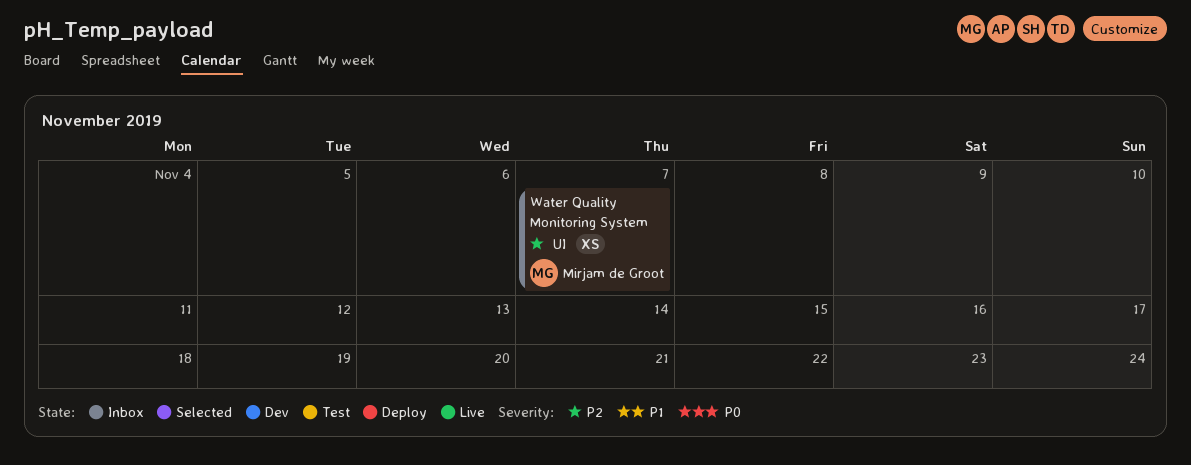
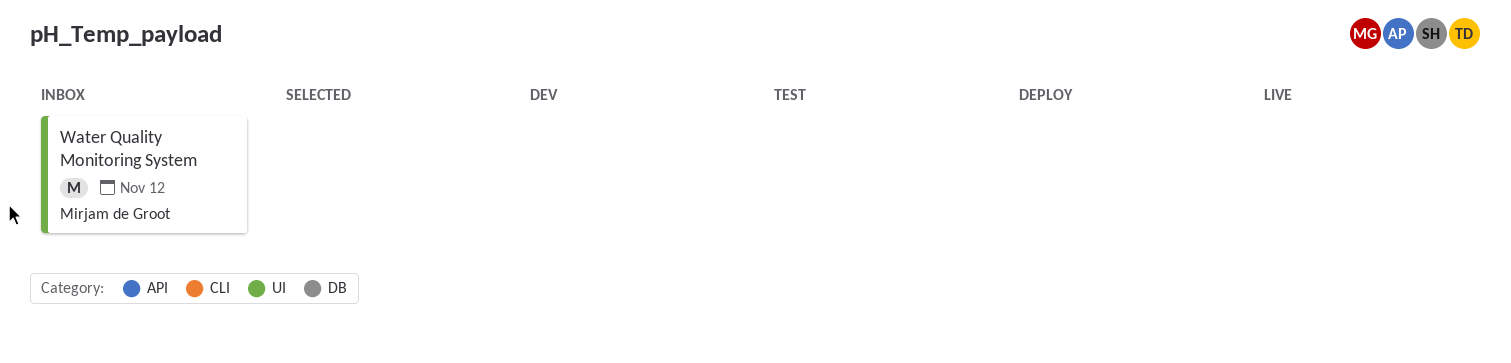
Water Quality Monitoring System, estimate: XS -> M
Water Quality Monitoring System, due: Nov 7 -> Nov 12

